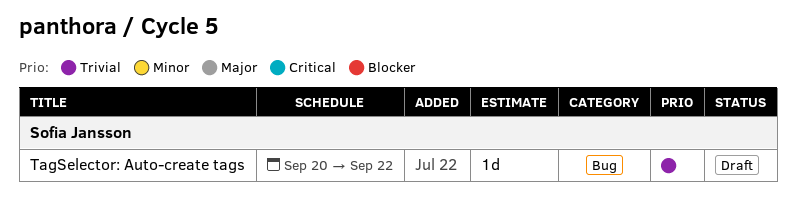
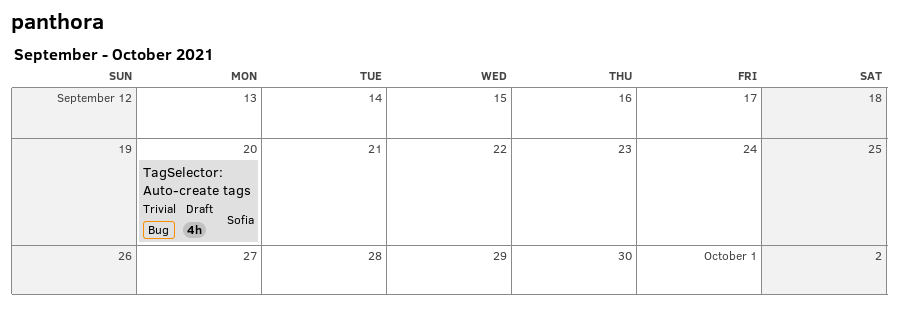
TagSelector: Auto-create tags, estimate: 1d -> 4h
TagSelector: Auto-create tags, due: Sep 22 -> Sep 20

